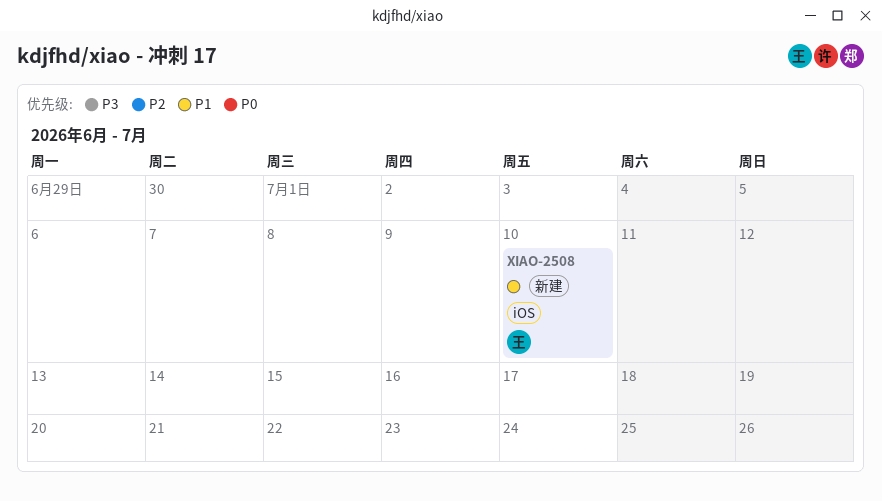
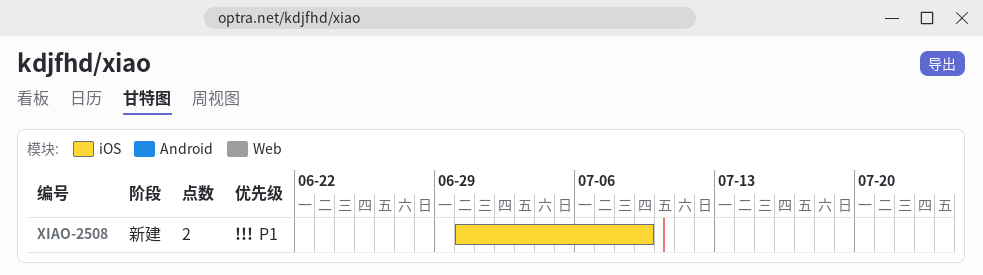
XIAO-2508, due: Jul 10 -> Jul 9

